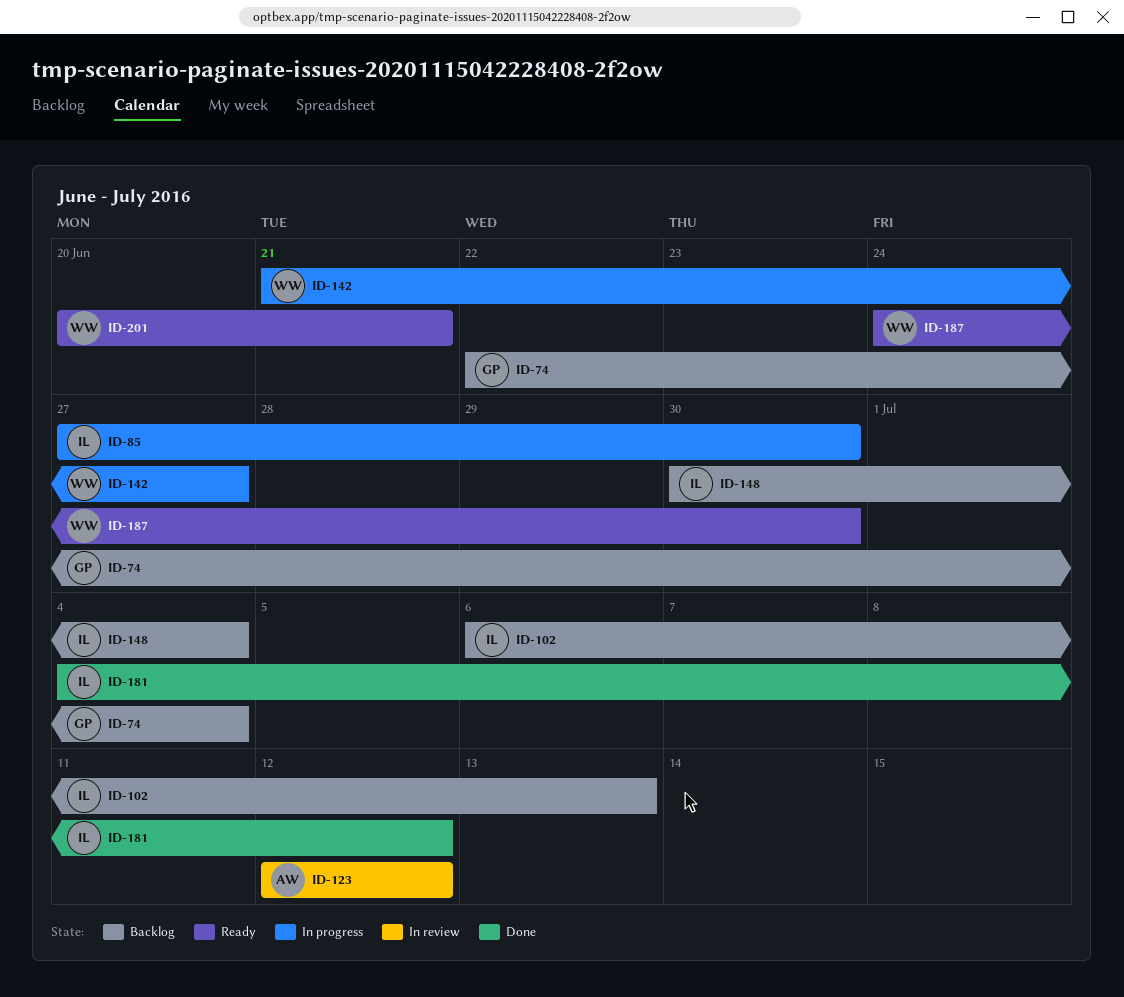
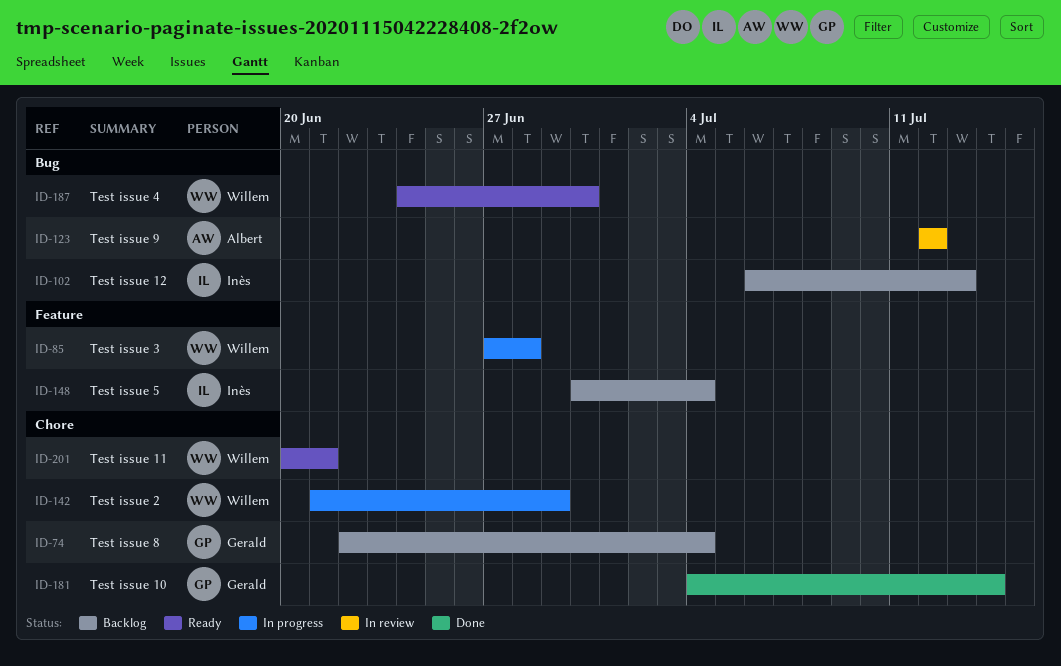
ID-85, owner: Inès -> Willem
ID-85, due: Jun 30 -> Jun 28
ID-142, due: Jun 27 -> Jun 29
ID-181, owner: Inès -> Gerald
ID-181, due: Jul 12 -> Jul 14

